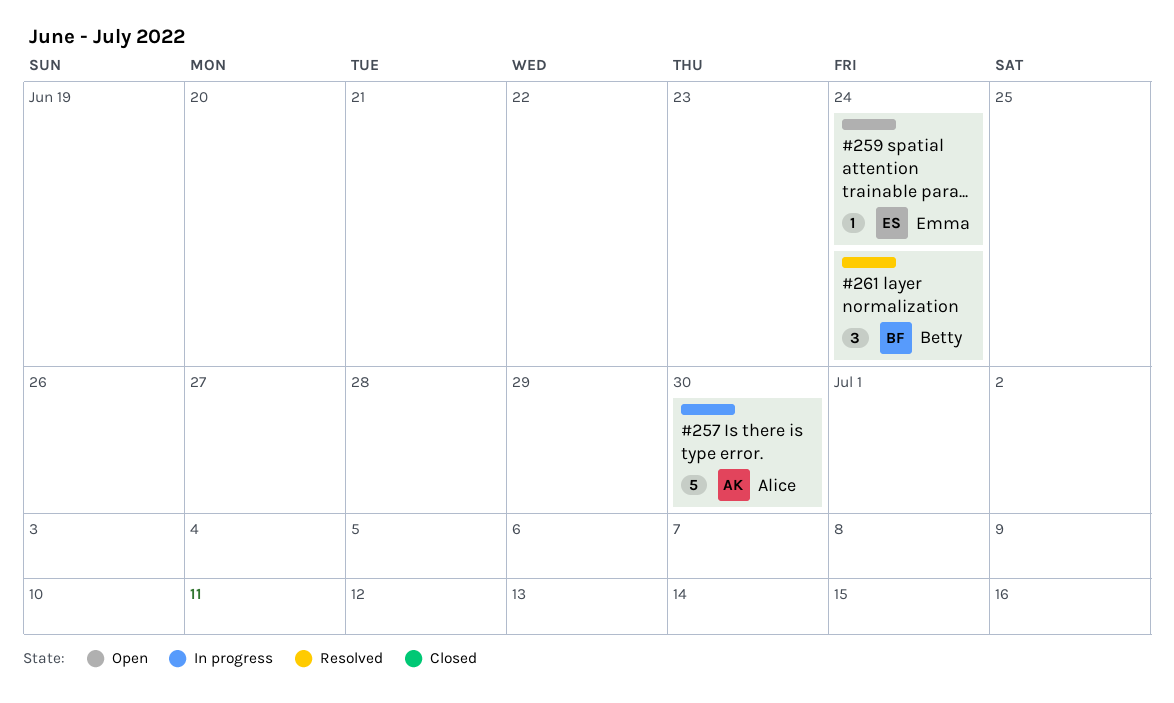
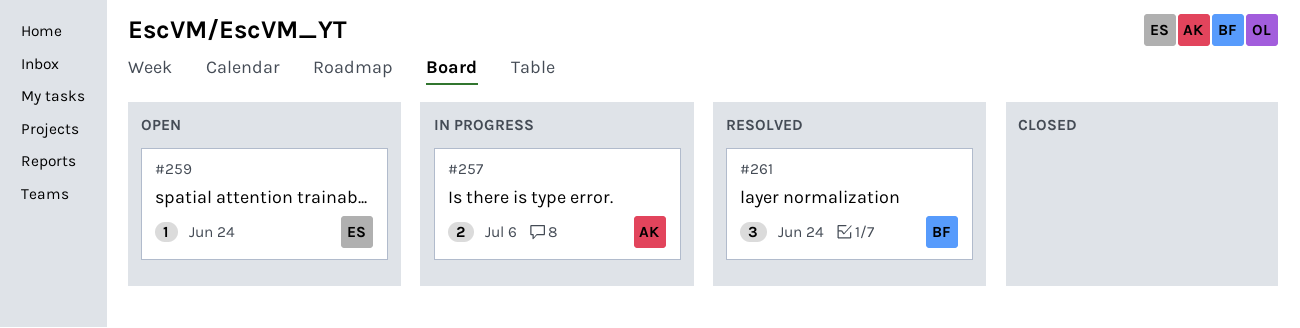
#257, estimate: 5 -> 2
#257, due: Jun 30 -> Jul 6

